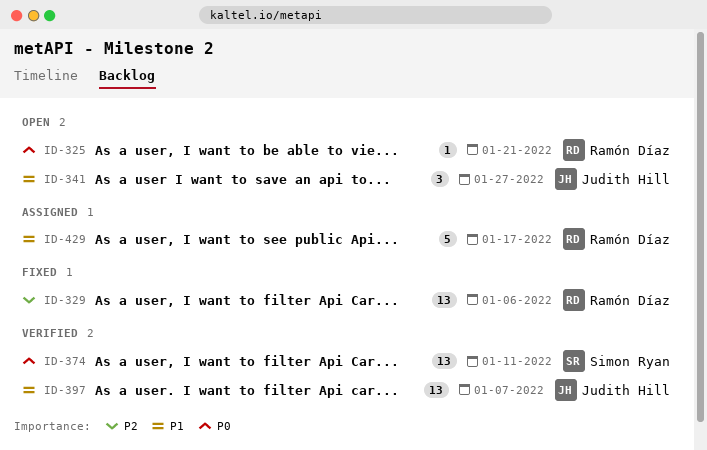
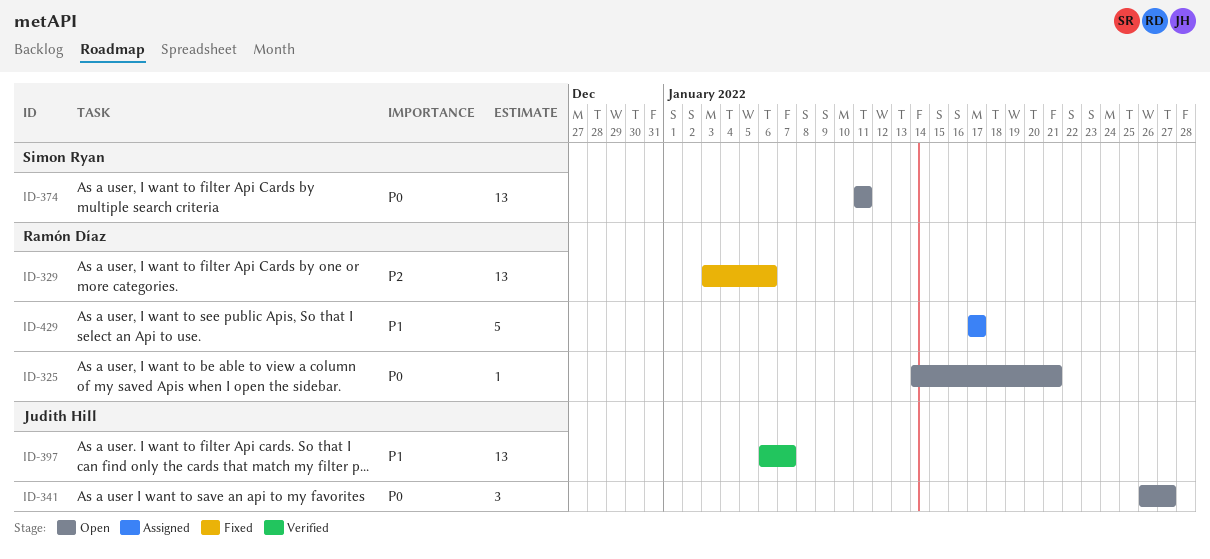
ID-341, priority: P1 -> P0
ID-374, status: Verified -> Open

